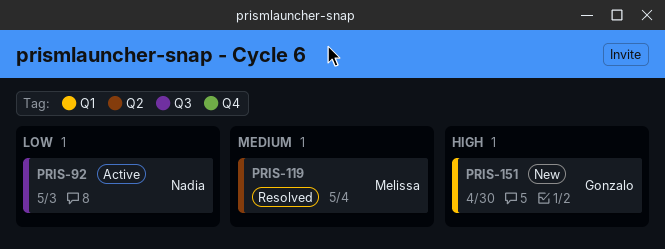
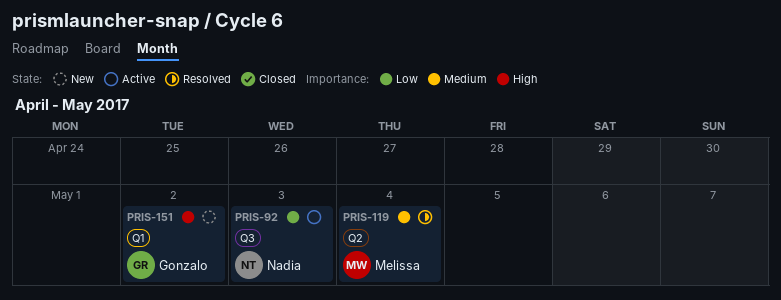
PRIS-151, due: Apr 30 -> May 2

